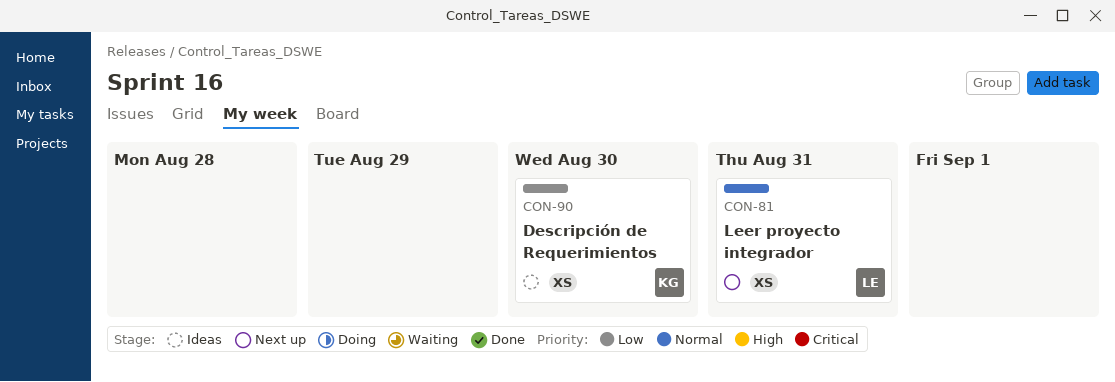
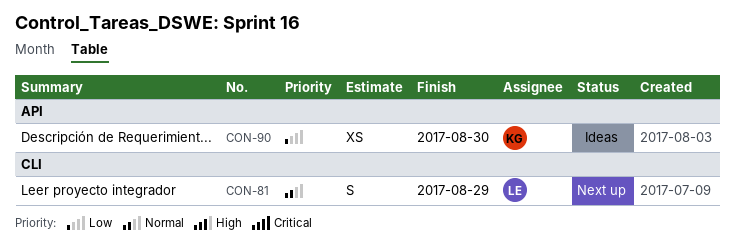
CON-81, estimate: XS -> S
CON-81, due: Aug 31 -> Aug 29

